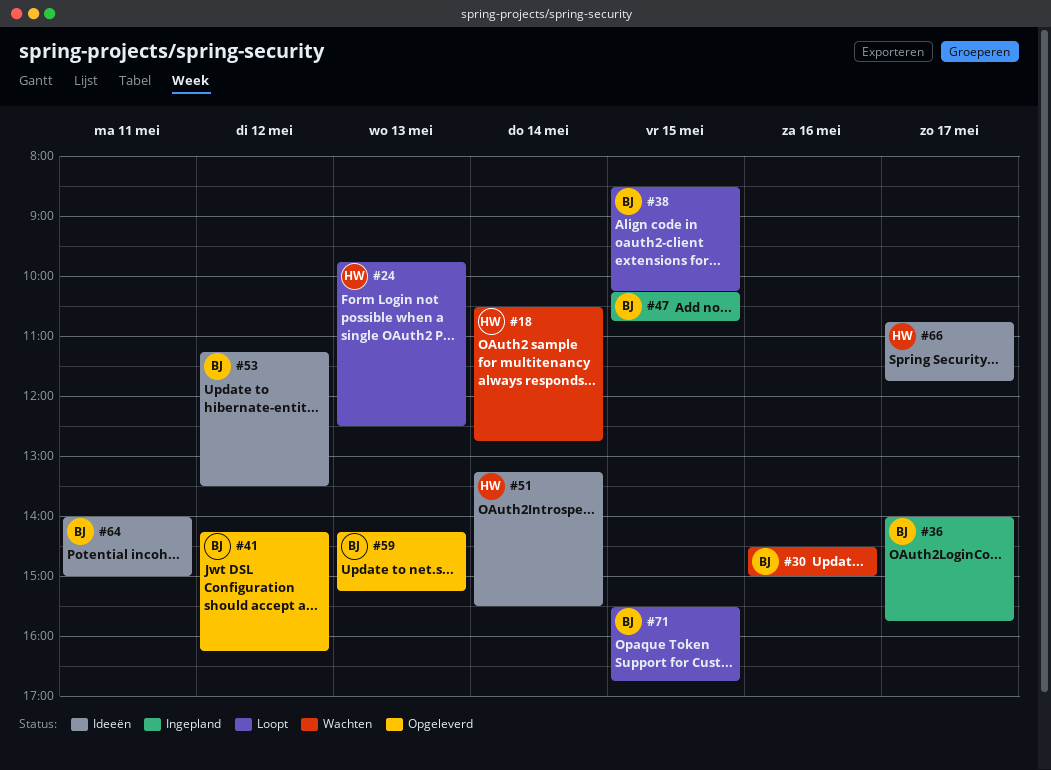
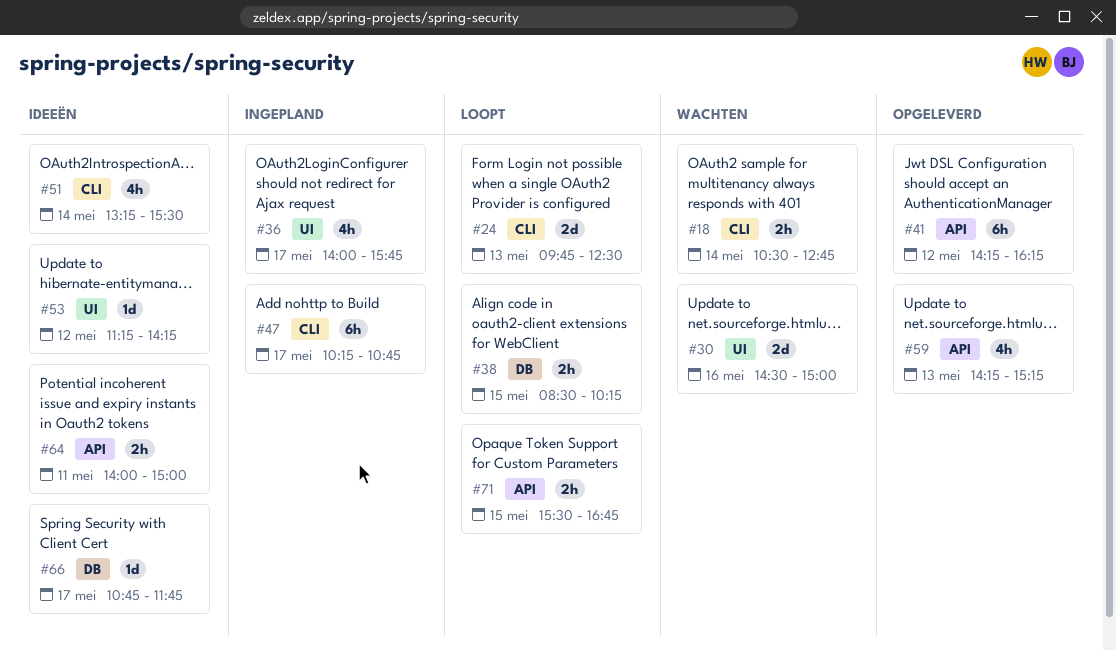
#47, day: May 15 -> May 17
#53, ends: 13:30 -> 14:15

